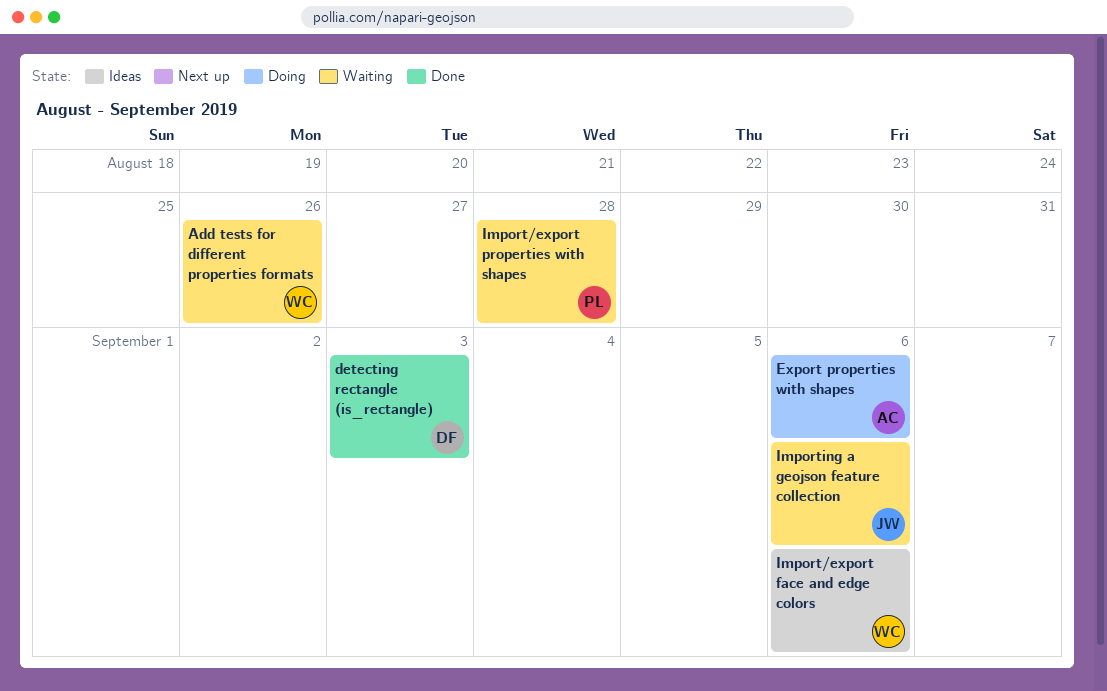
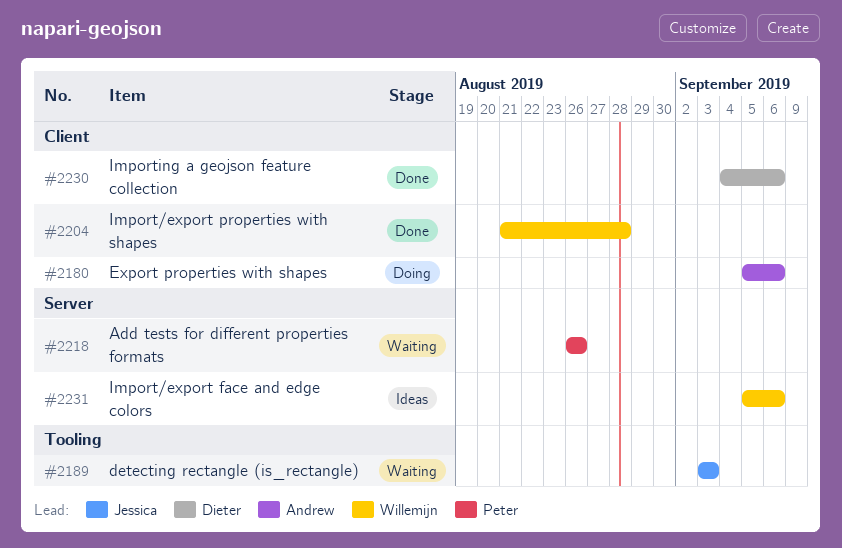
Add tests for different properties formats, owner: Willemijn -> Peter
detecting rectangle (is_rectangle), status: Done -> Waiting
detecting rectangle (is_rectangle), owner: Dieter -> Jessica
Import/export properties with shapes, status: Waiting -> Done
Import/export properties with shapes, owner: Peter -> Willemijn
Importing a geojson feature collection, status: Waiting -> Done
Importing a geojson feature collection, owner: Jessica -> Dieter

